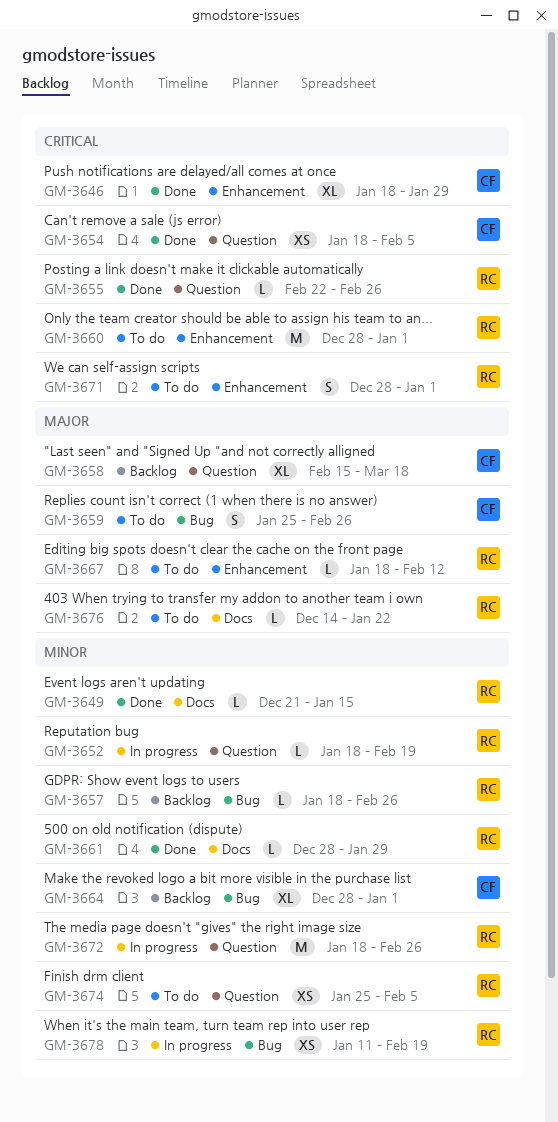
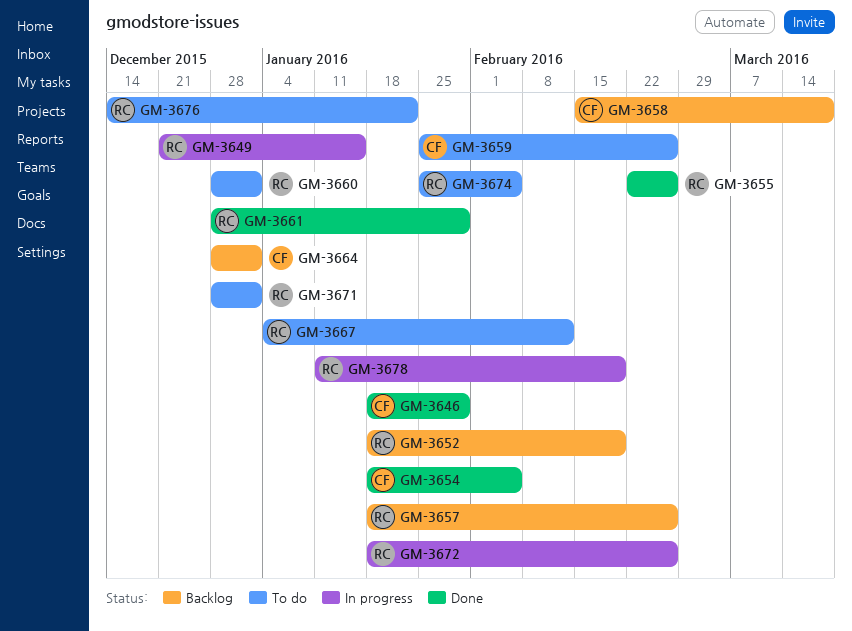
GM-3649, status: Done -> In progress
GM-3652, status: In progress -> Backlog
GM-3667, start: Jan 18 -> Jan 4

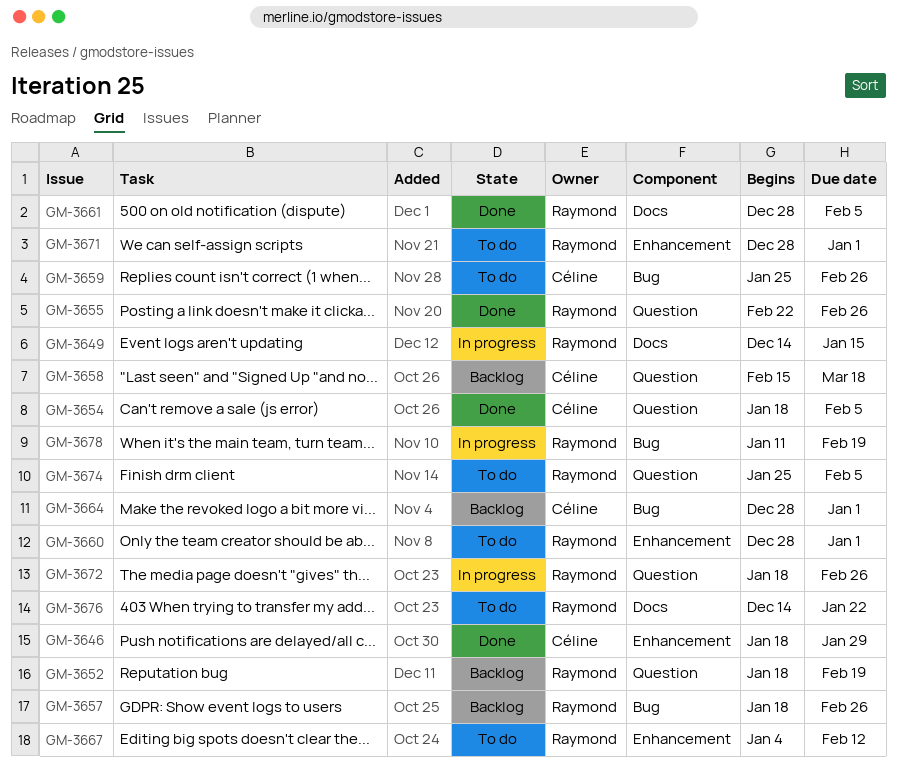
GM-3649, start: Dec 21 -> Dec 14
GM-3661, due: Jan 29 -> Feb 5

